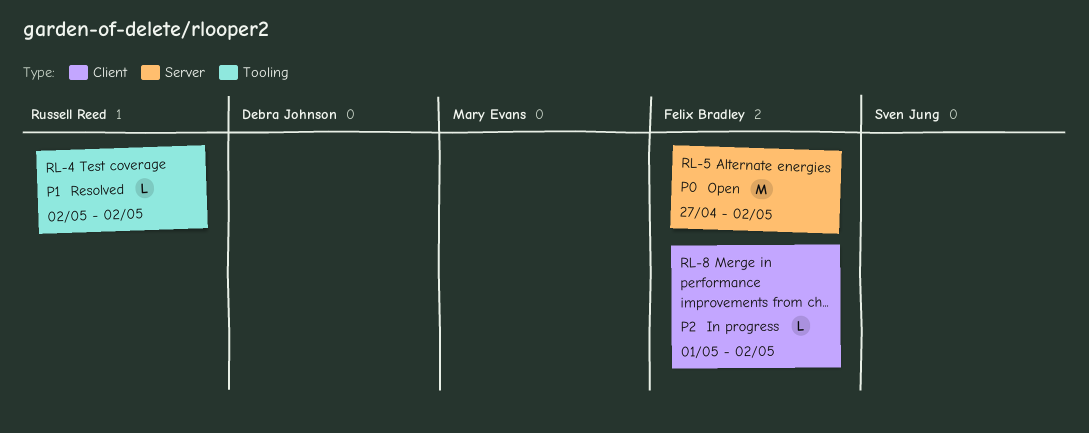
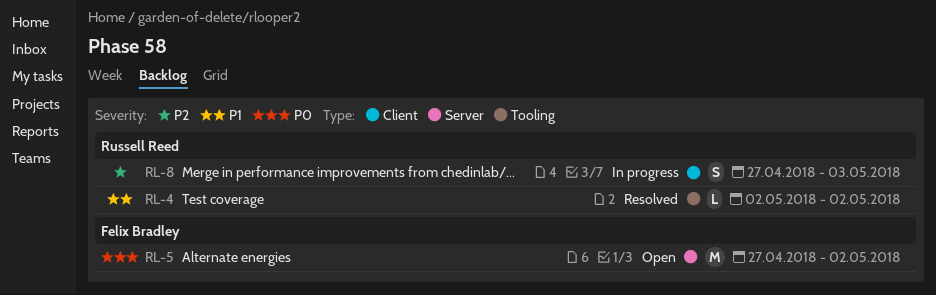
RL-8, owner: Felix Bradley -> Russell Reed
RL-8, estimate: L -> S
RL-8, start: May 1 -> Apr 27
RL-8, due: May 2 -> May 3

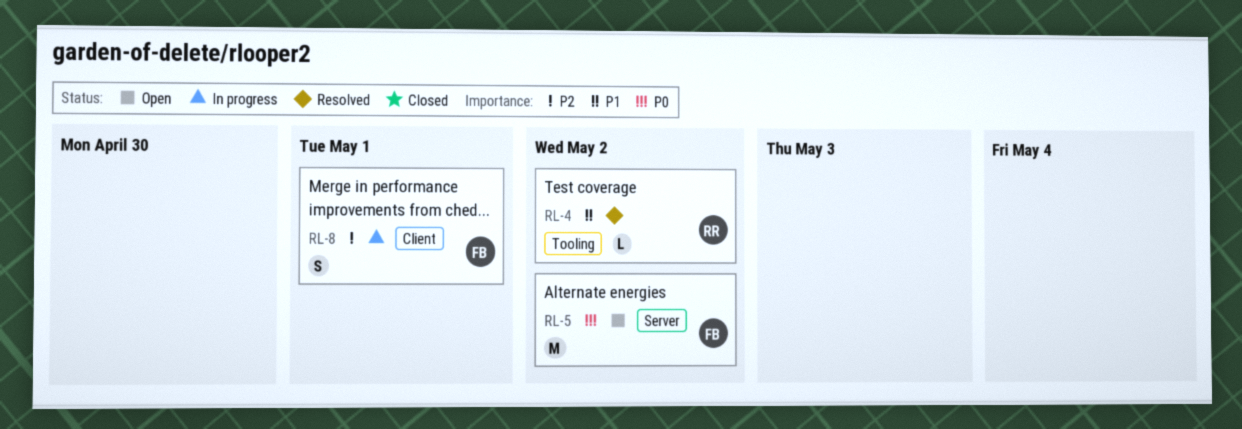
RL-8, owner: Russell Reed -> Felix Bradley
RL-8, due: May 3 -> May 1

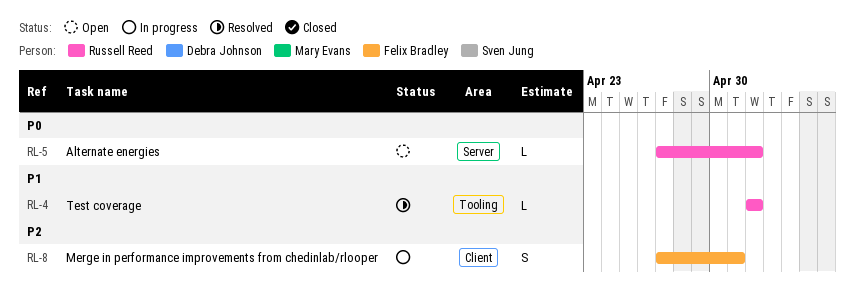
RL-5, owner: Felix Bradley -> Russell Reed
RL-5, estimate: M -> L

